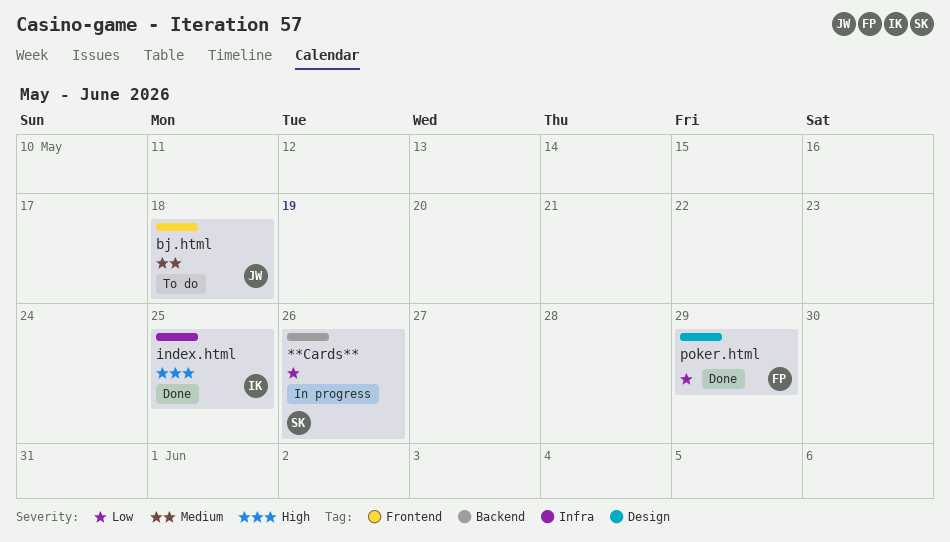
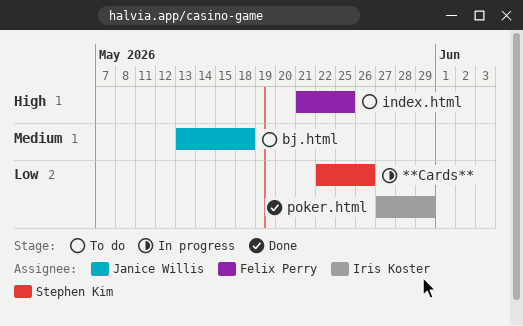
index.html, status: Done -> To do
index.html, owner: Iris Koster -> Felix Perry
poker.html, owner: Felix Perry -> Iris Koster

